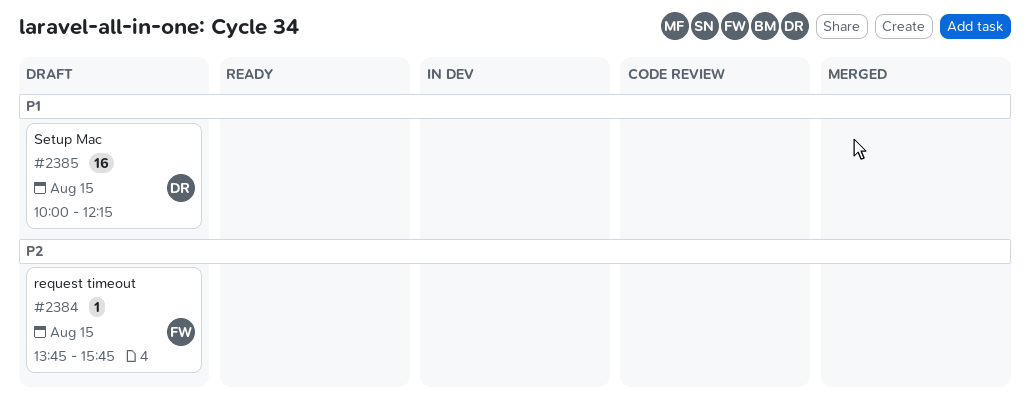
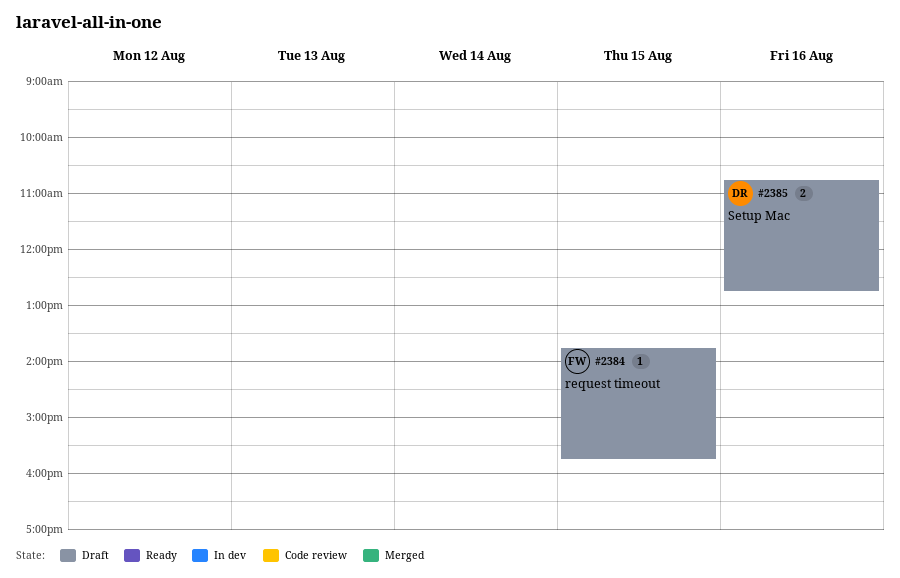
#2385, estimate: 16 -> 2
#2385, day: Aug 15 -> Aug 16
#2385, begins: 10:00 -> 10:45
#2385, ends: 12:15 -> 12:45

